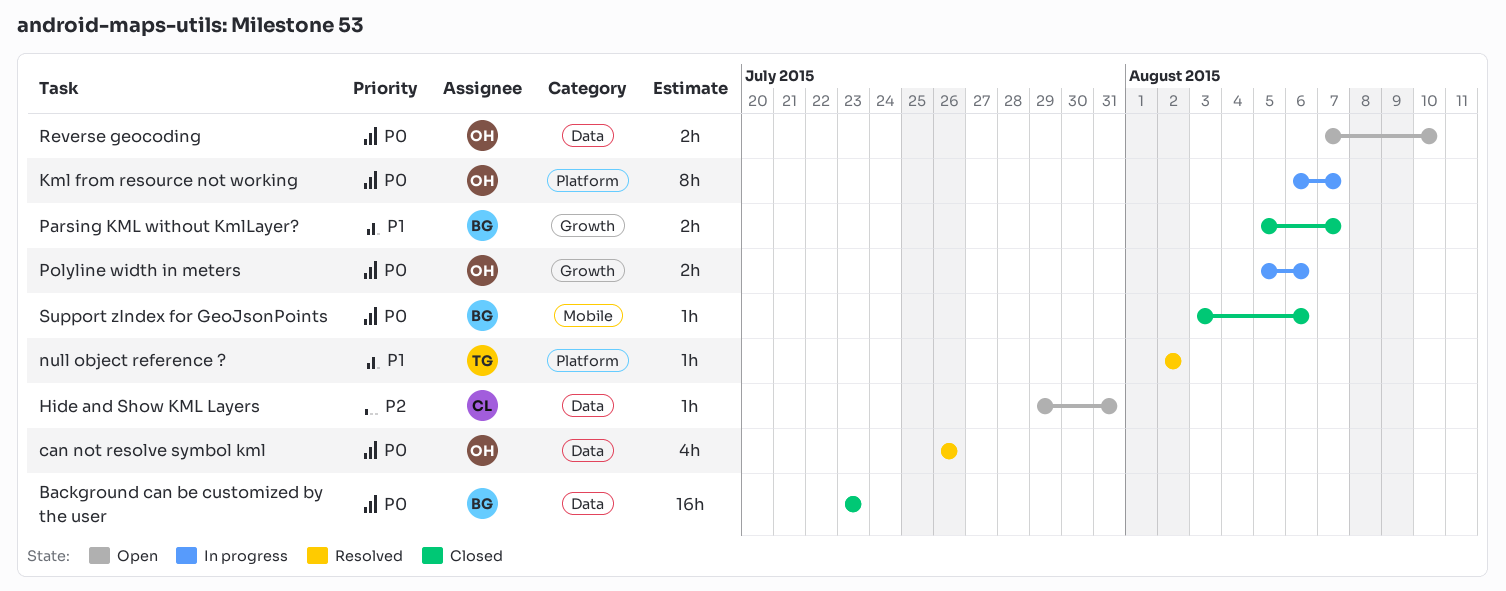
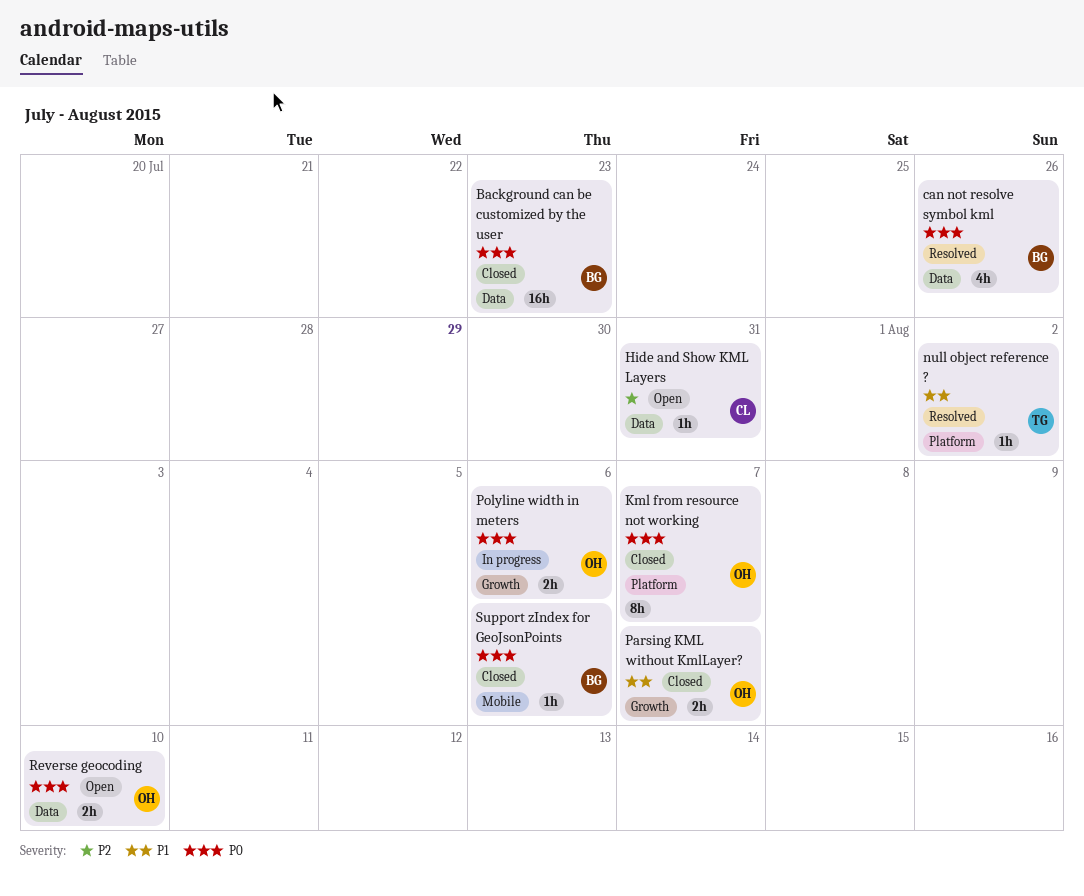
can not resolve symbol kml, owner: OH -> BG
Kml from resource not working, status: In progress -> Closed
Parsing KML without KmlLayer?, owner: BG -> OH

